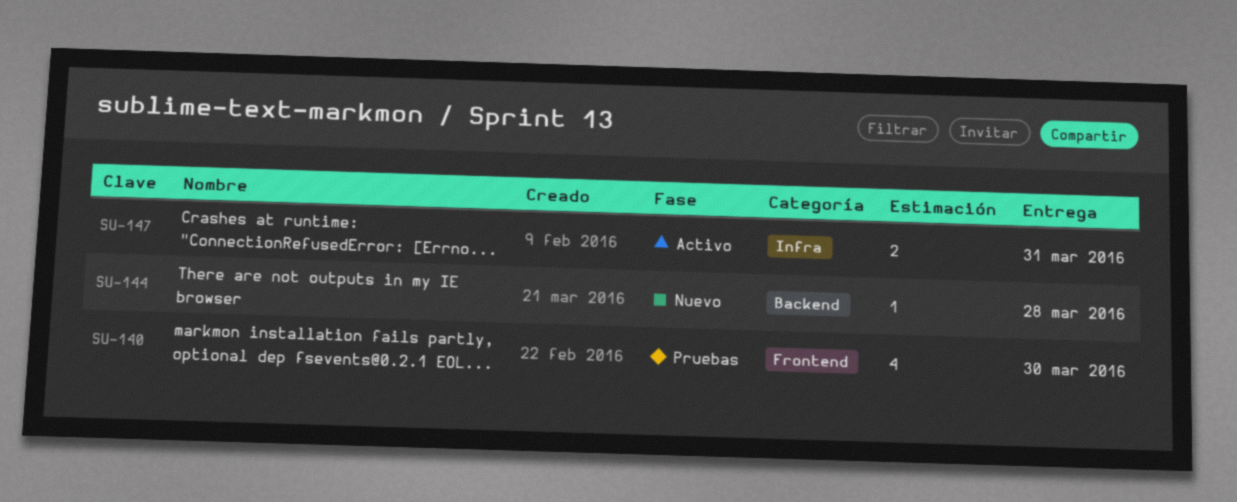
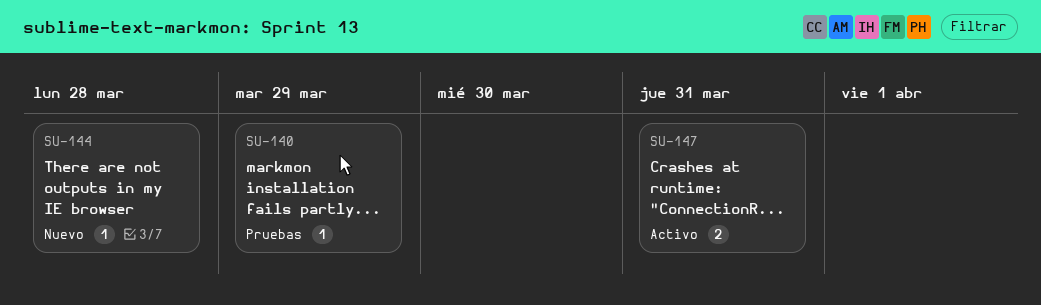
SU-140, estimate: 4 -> 1
SU-140, due: Mar 30 -> Mar 29

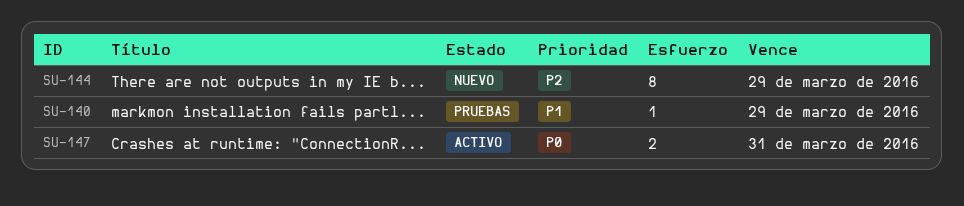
SU-144, estimate: 1 -> 8
SU-144, due: Mar 28 -> Mar 29

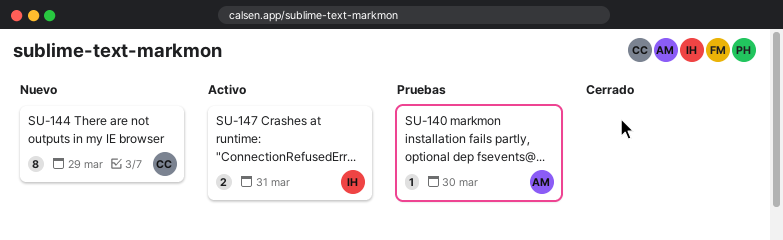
SU-140, due: Mar 29 -> Mar 30

